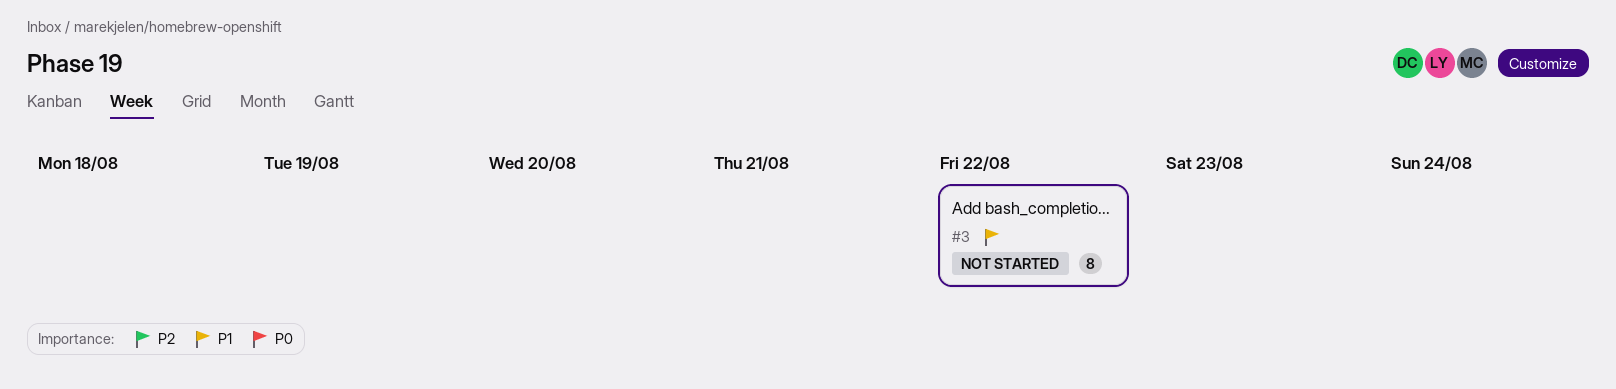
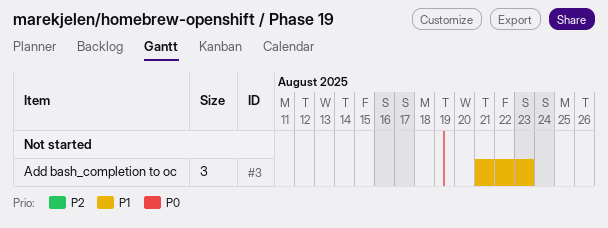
#3, estimate: 8 -> 3
#3, due: Aug 22 -> Aug 23

